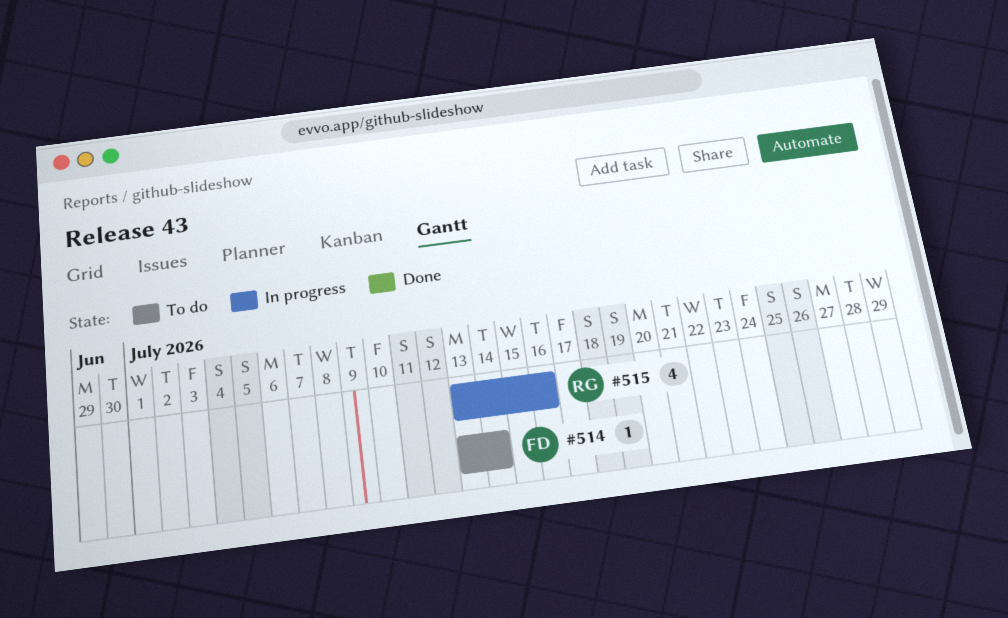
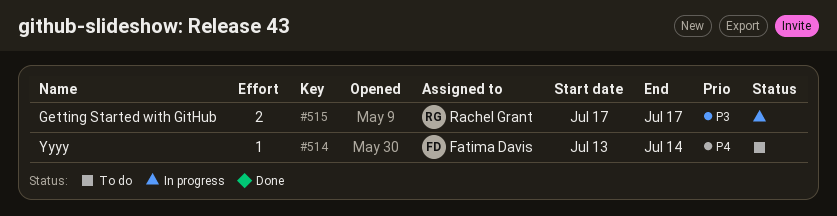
#515, estimate: 4 -> 2
#515, start: Jul 13 -> Jul 17
#515, due: Jul 16 -> Jul 17

